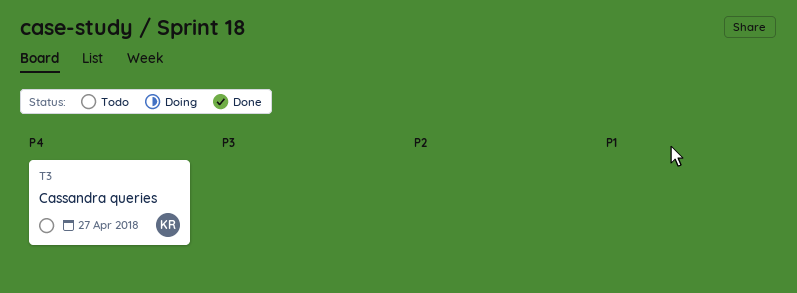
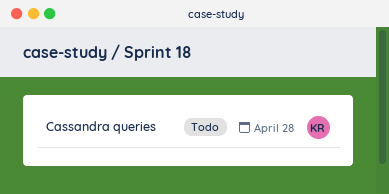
Cassandra queries, day: Apr 27 -> Apr 28

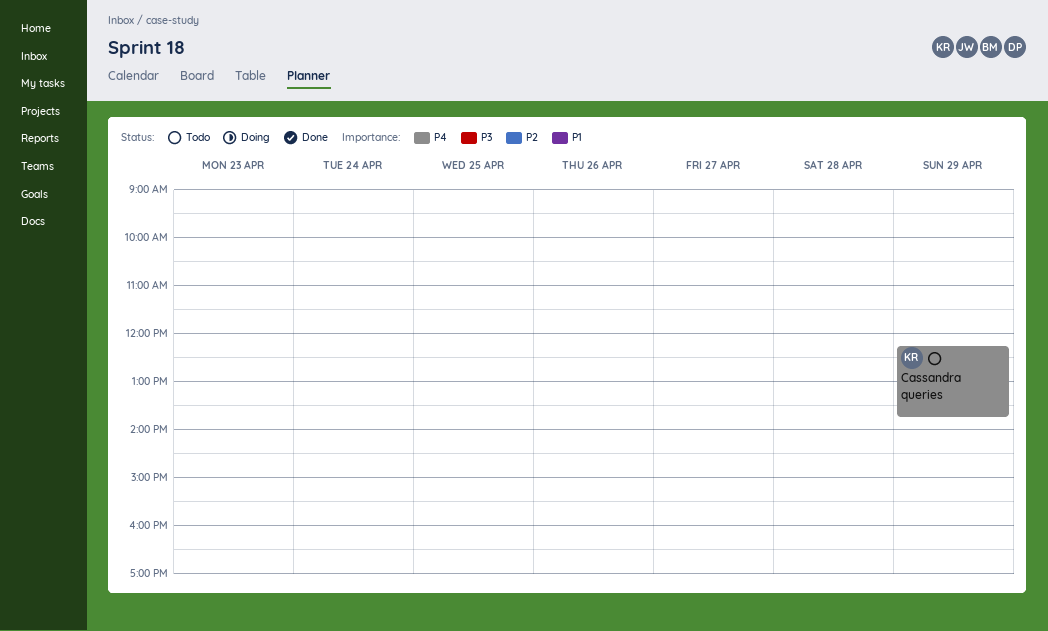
Cassandra queries, day: Apr 28 -> Apr 29

